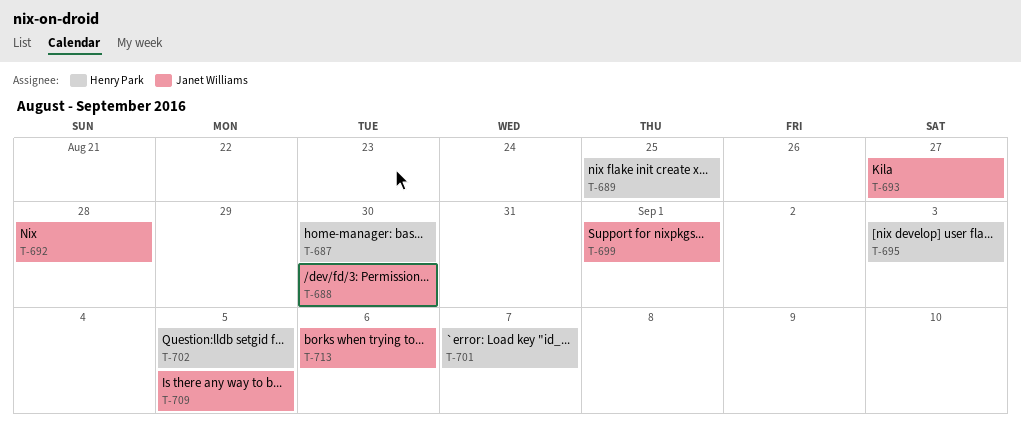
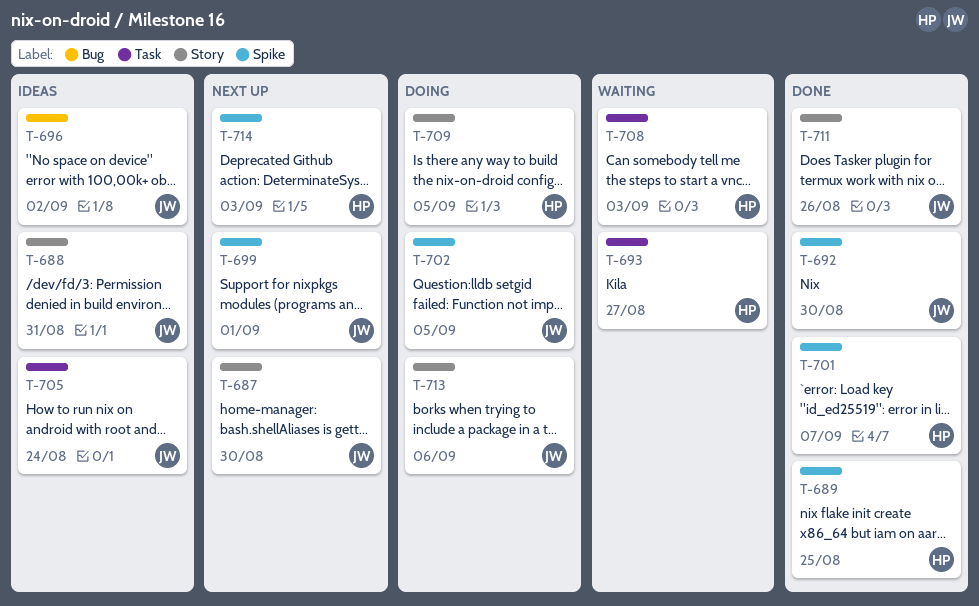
T-687, owner: Henry Park -> Janet Williams
T-688, due: Aug 30 -> Aug 31
T-692, due: Aug 28 -> Aug 30
T-693, owner: Janet Williams -> Henry Park
T-695: present -> none
T-696: none -> present
T-702, owner: Henry Park -> Janet Williams
T-705: none -> present
T-708: none -> present
T-709, owner: Janet Williams -> Henry Park
T-711: none -> present
T-714: none -> present

